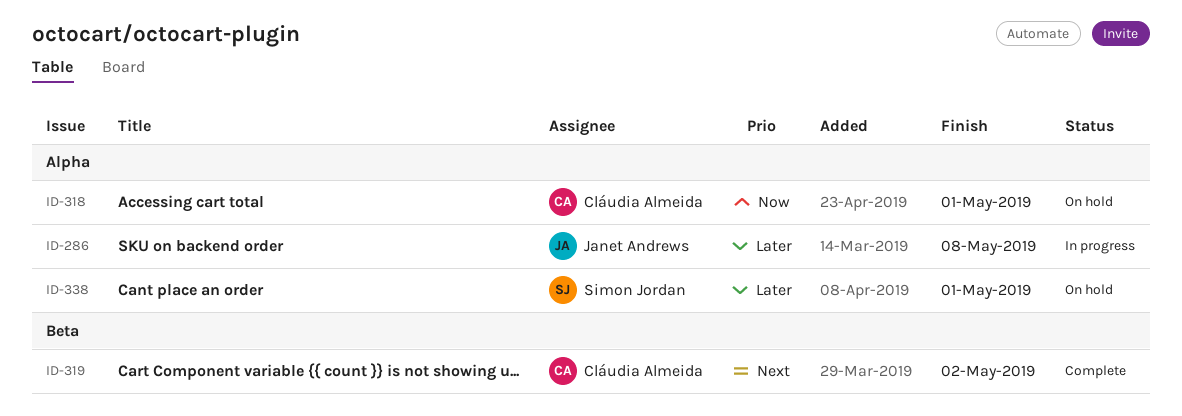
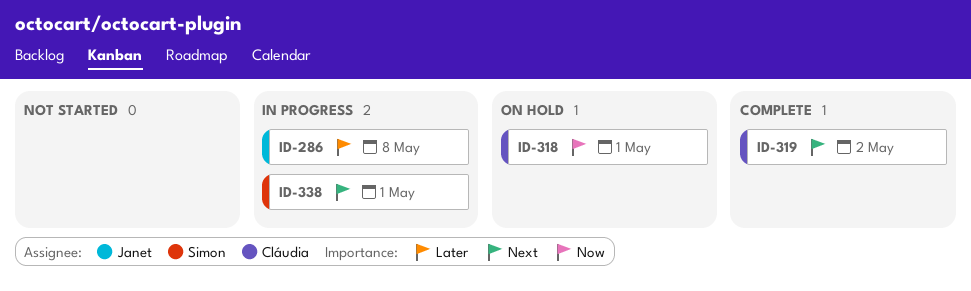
ID-338, status: On hold -> In progress
ID-338, priority: Later -> Next

